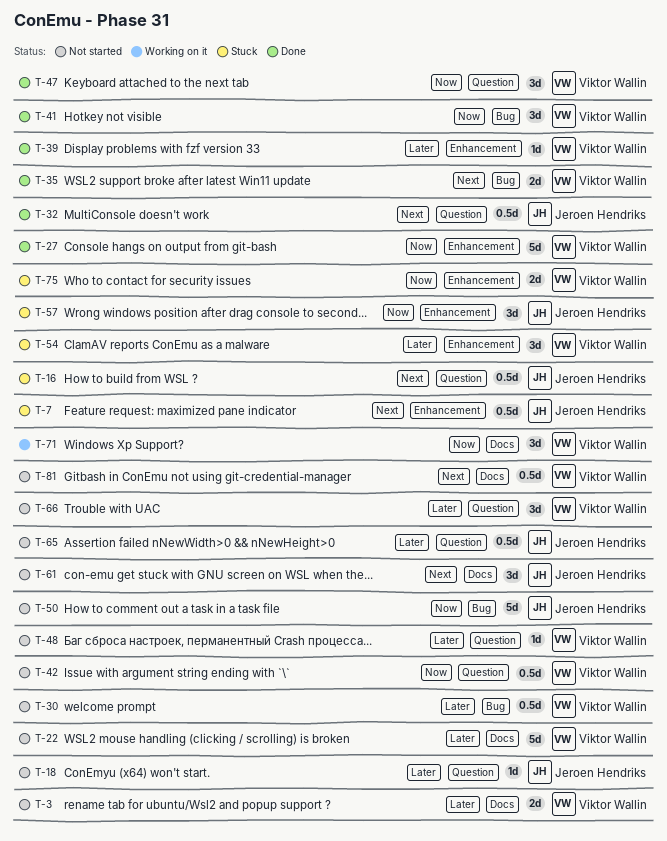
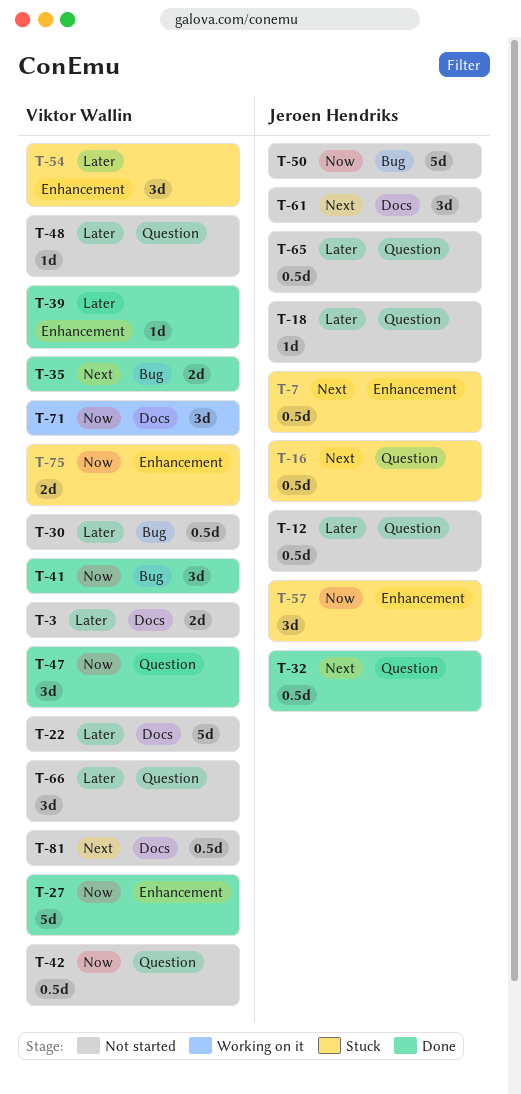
T-12: none -> present

